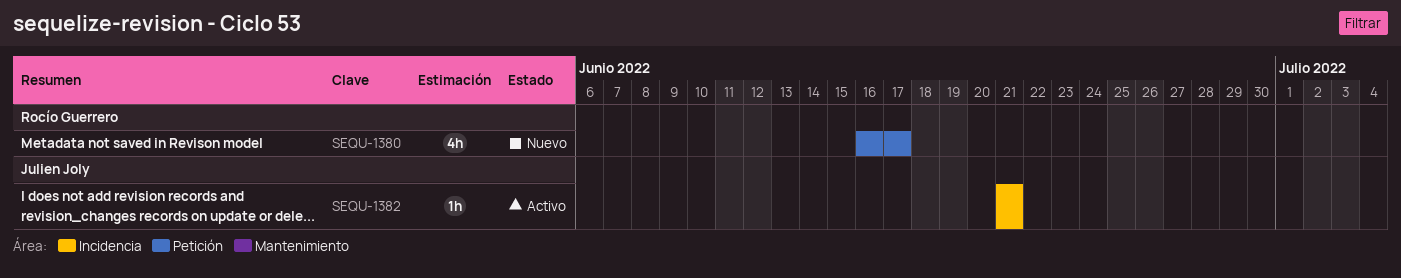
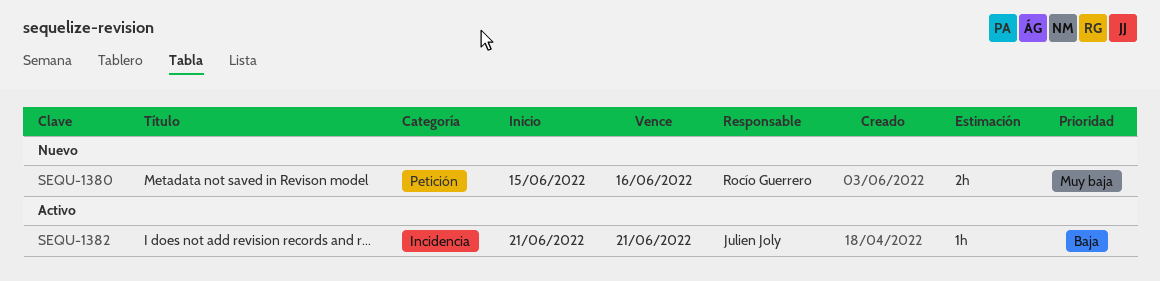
SEQU-1380, estimate: 4h -> 2h
SEQU-1380, start: Jun 16 -> Jun 15
SEQU-1380, due: Jun 17 -> Jun 16

